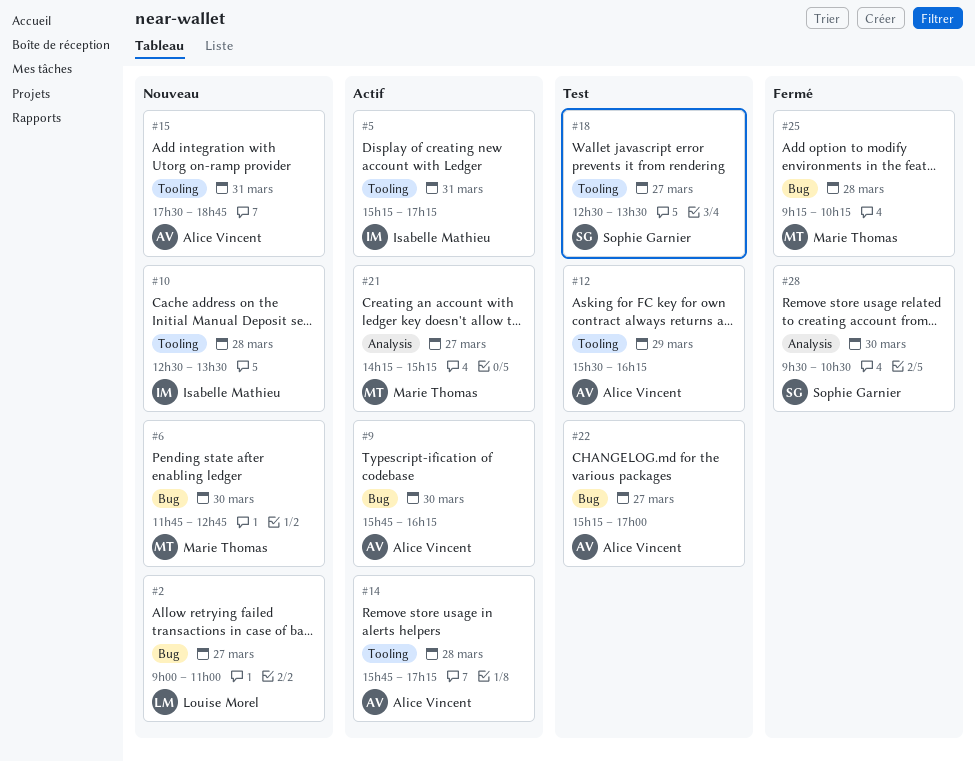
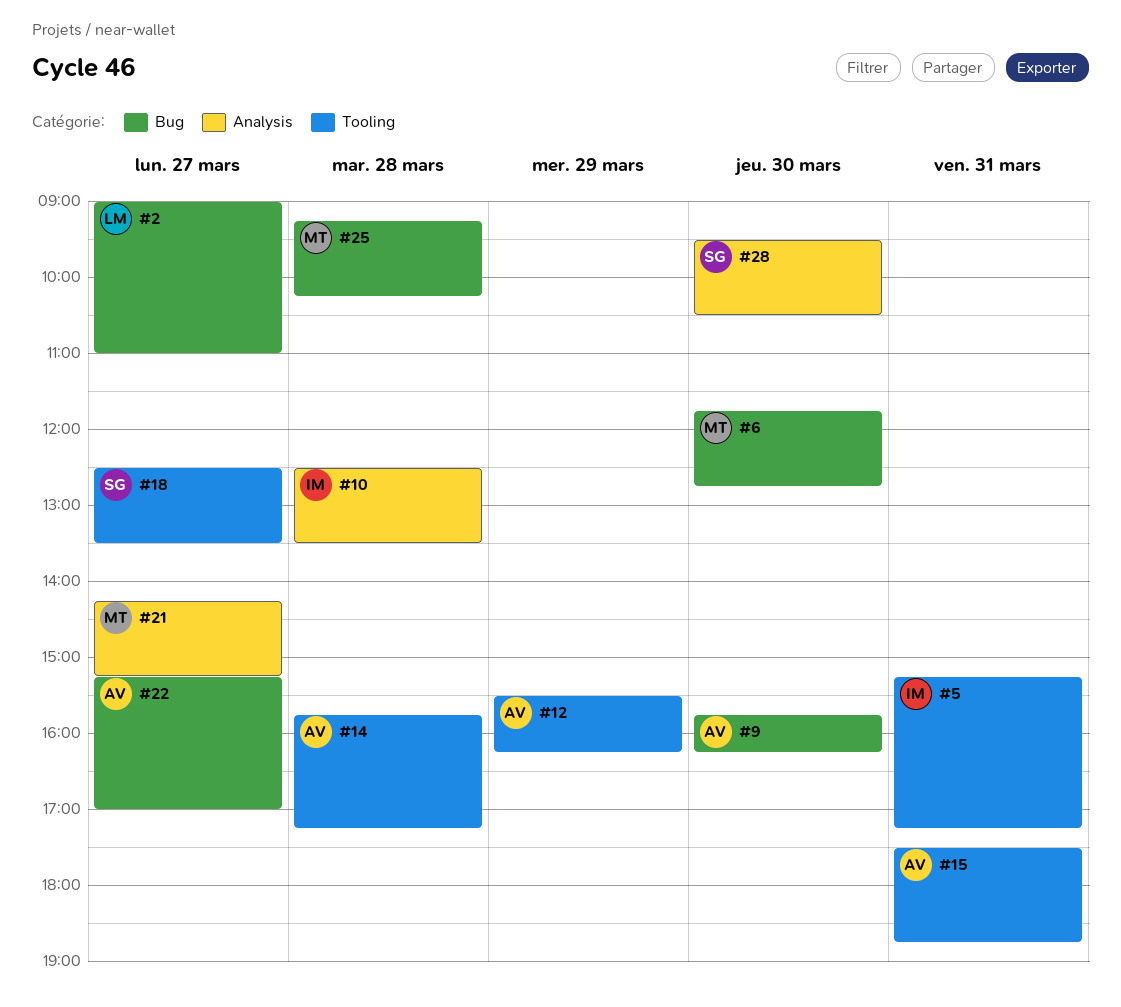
#10, label: Tooling -> Analysis

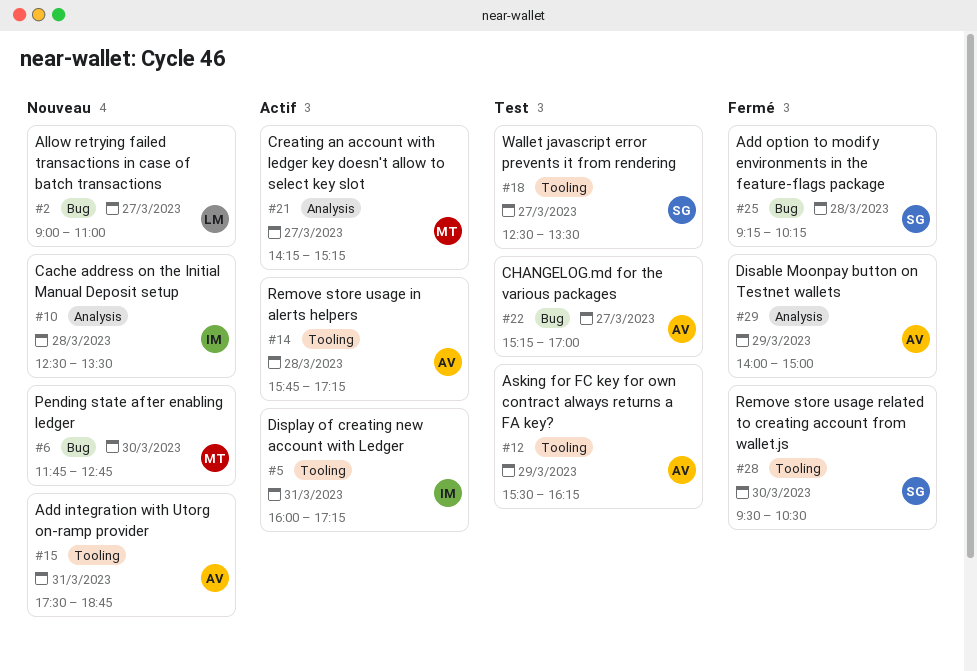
#5, begins: 15:15 -> 16:00
#9: present -> none
#25, owner: MT -> SG
#28, label: Analysis -> Tooling
#29: none -> present

